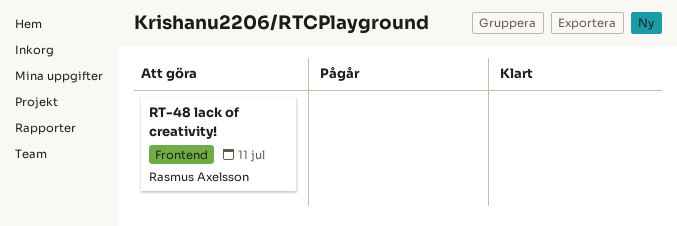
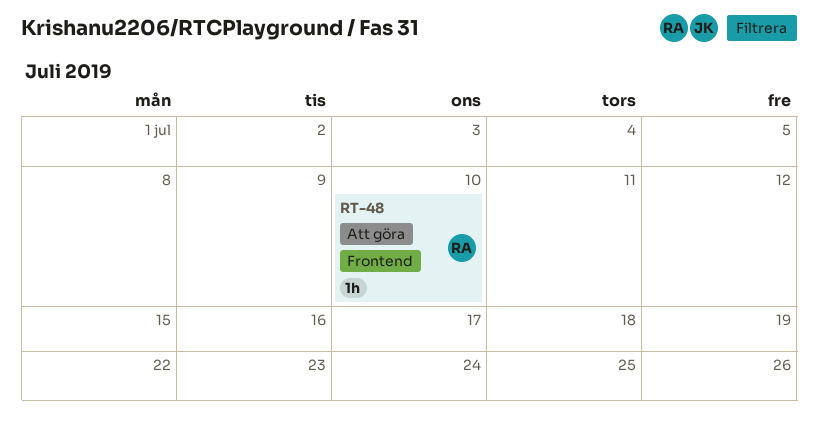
RT-48, due: Jul 11 -> Jul 10

